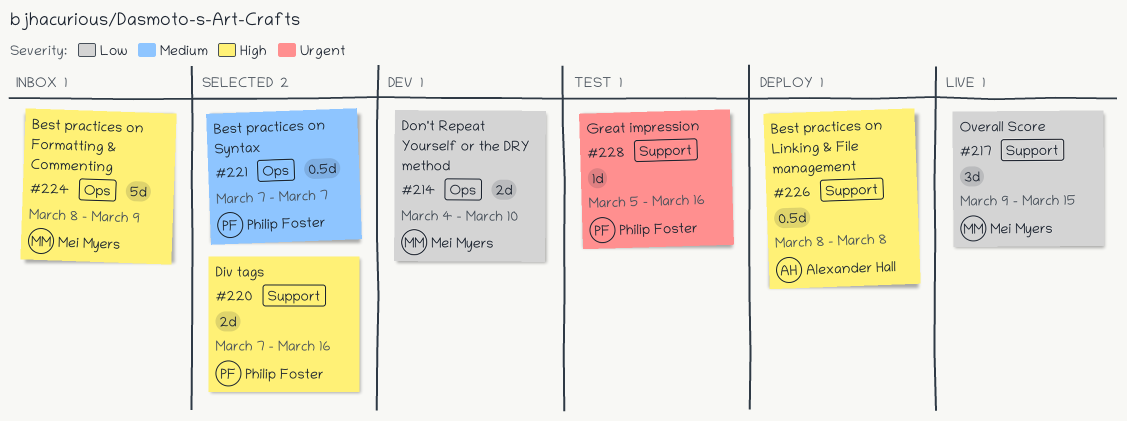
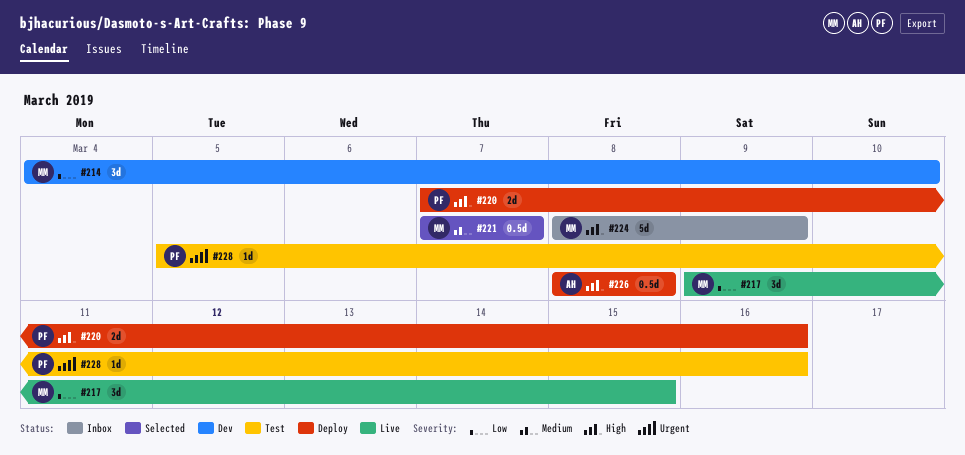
#214, estimate: 2d -> 3d
#220, status: Selected -> Deploy
#221, owner: Philip Foster -> Mei Myers

